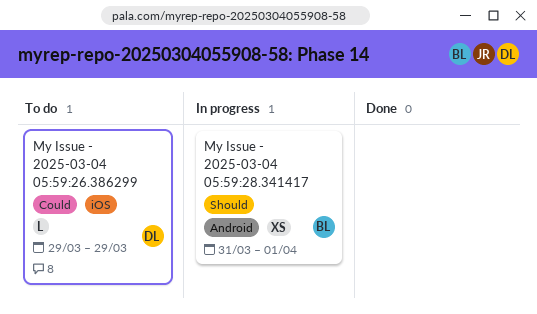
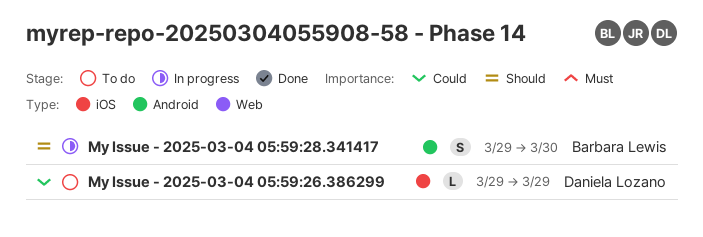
My Issue - 2025-03-04 05:59:28.341417, estimate: XS -> S
My Issue - 2025-03-04 05:59:28.341417, start: Mar 31 -> Mar 29
My Issue - 2025-03-04 05:59:28.341417, due: Apr 1 -> Mar 30

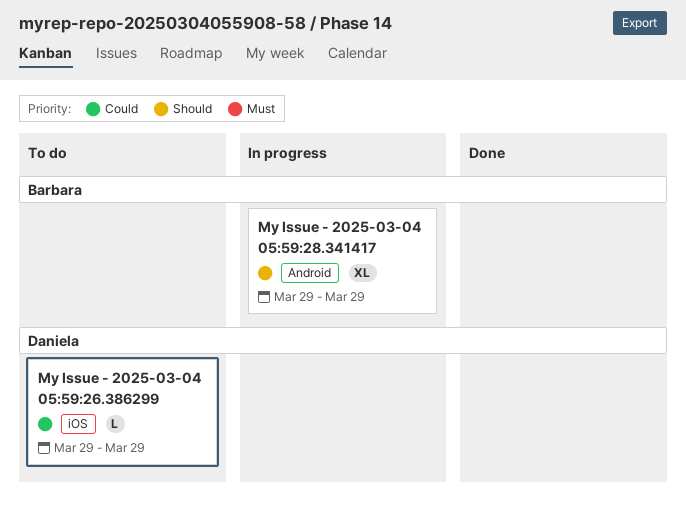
My Issue - 2025-03-04 05:59:28.341417, estimate: S -> XL
My Issue - 2025-03-04 05:59:28.341417, due: Mar 30 -> Mar 29

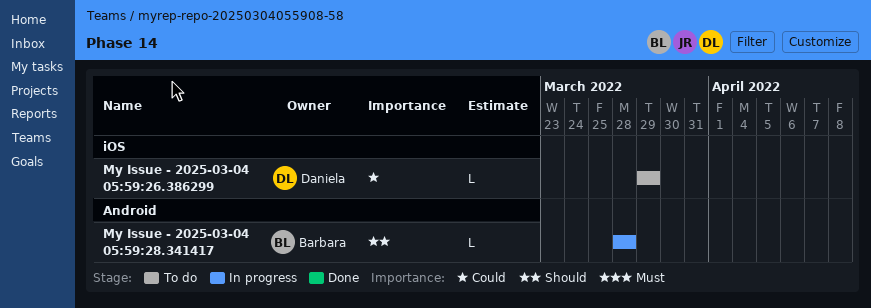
My Issue - 2025-03-04 05:59:28.341417, estimate: XL -> L
My Issue - 2025-03-04 05:59:28.341417, start: Mar 29 -> Mar 28
My Issue - 2025-03-04 05:59:28.341417, due: Mar 29 -> Mar 28

